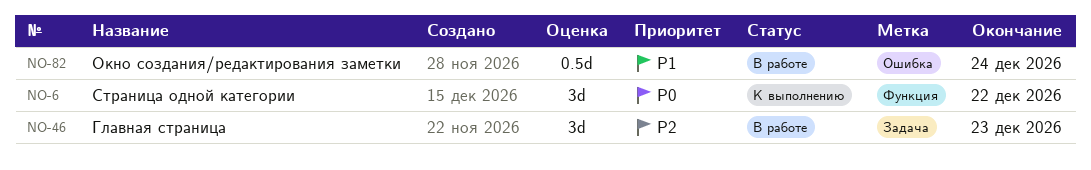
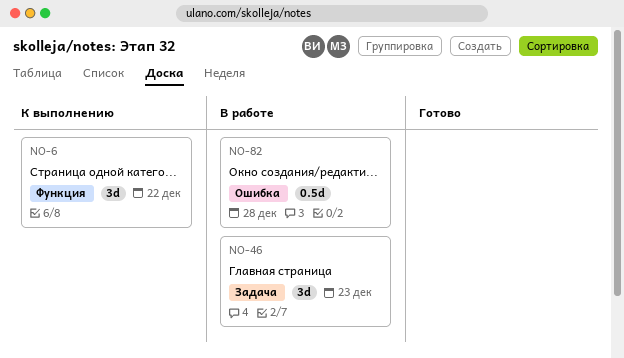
NO-82, due: Dec 24 -> Dec 28

